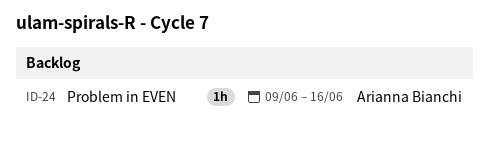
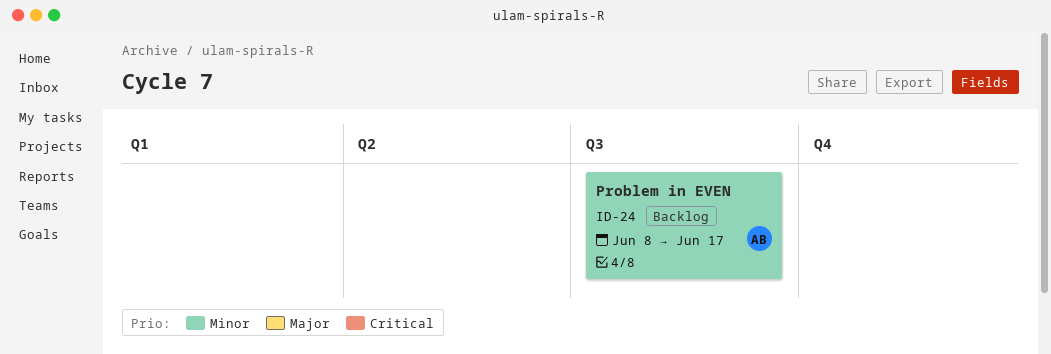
ID-24, start: Jun 9 -> Jun 8
ID-24, due: Jun 16 -> Jun 17

